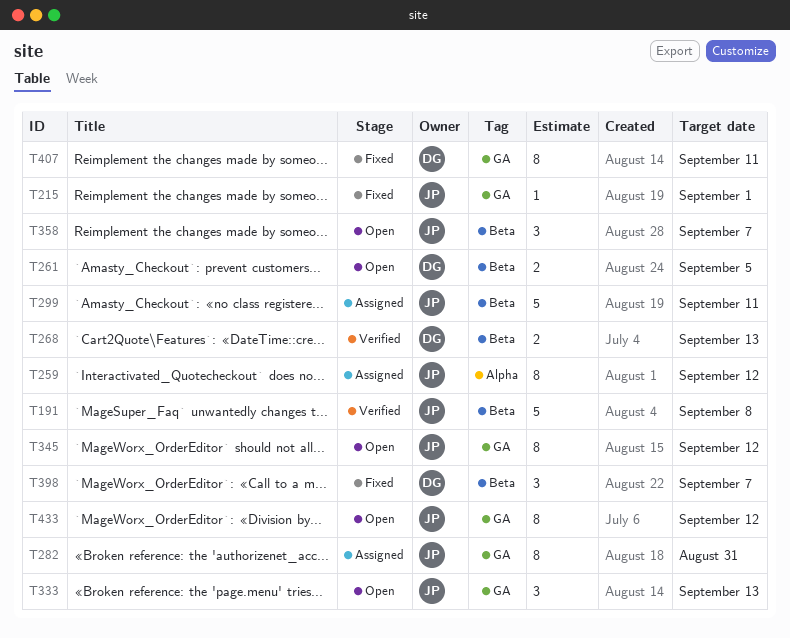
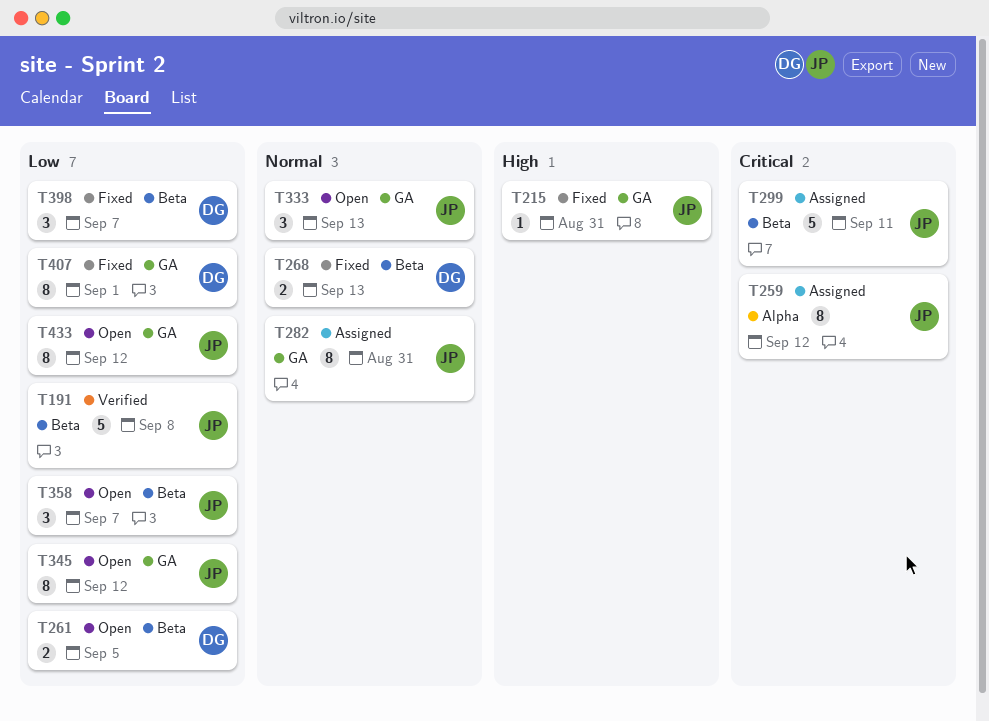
T215, due: Sep 1 -> Aug 31
T268, status: Verified -> Fixed
T407, due: Sep 11 -> Sep 1

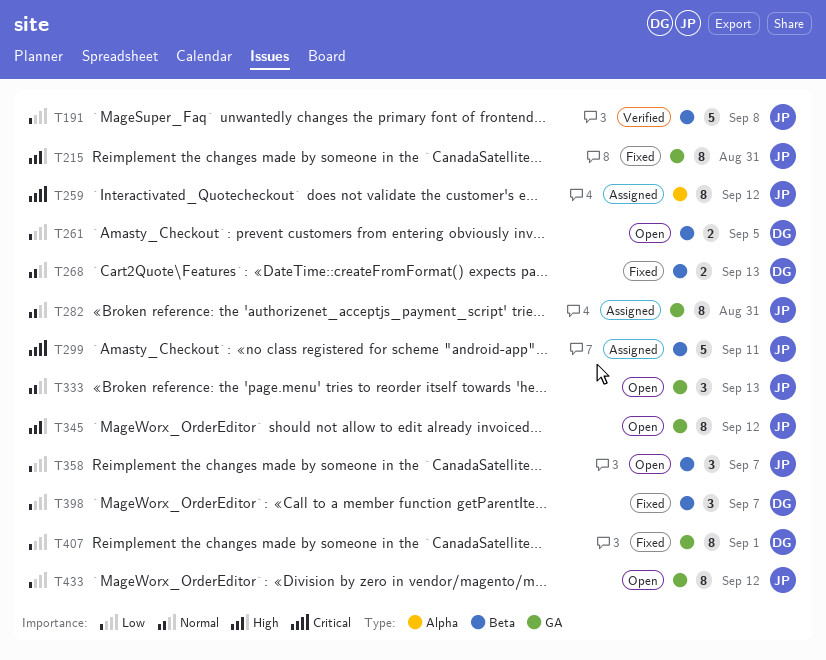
T215, estimate: 1 -> 8
T345, priority: Low -> High

